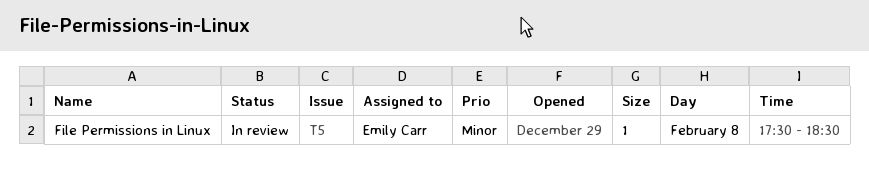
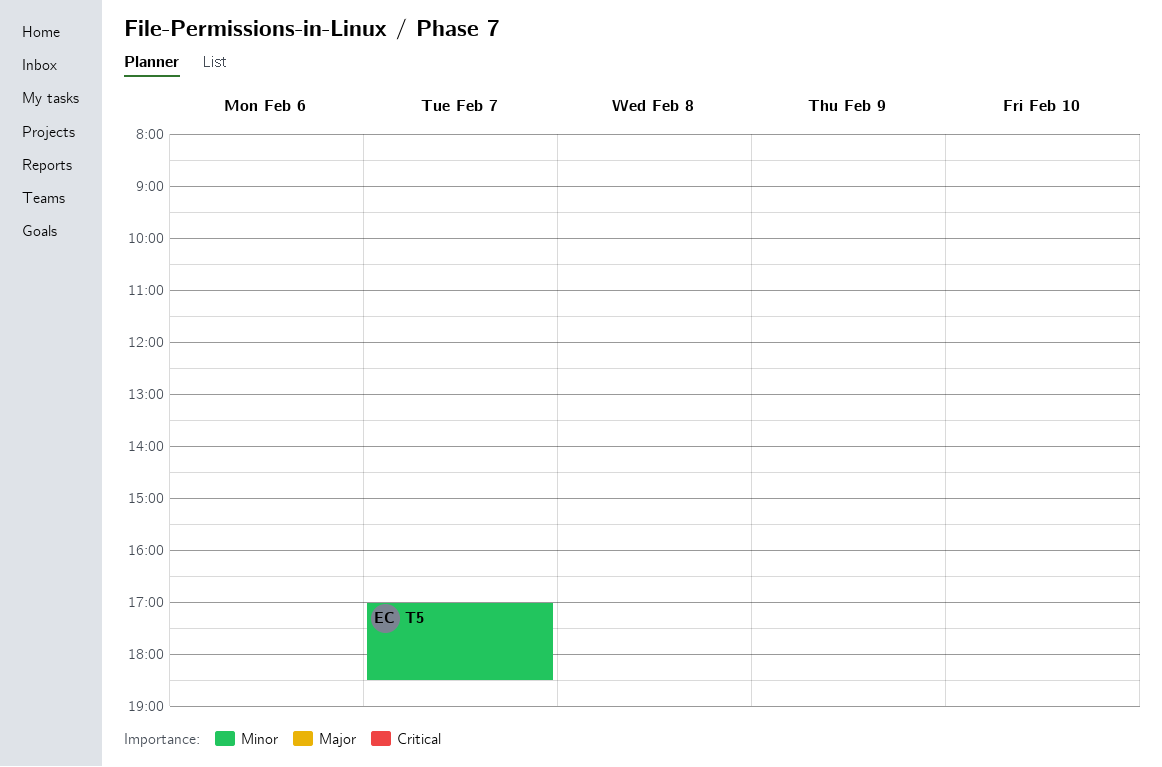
T5, day: Feb 8 -> Feb 7
T5, begins: 17:30 -> 17:00

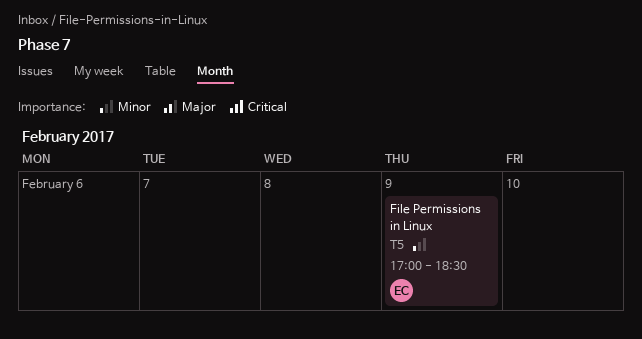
T5, day: Feb 7 -> Feb 9

